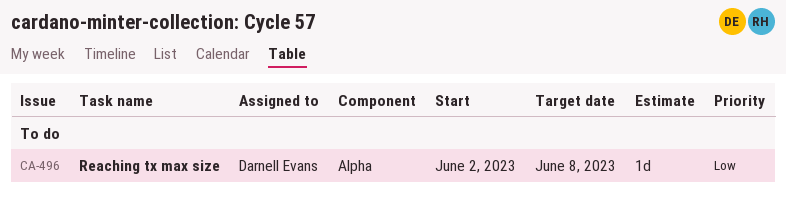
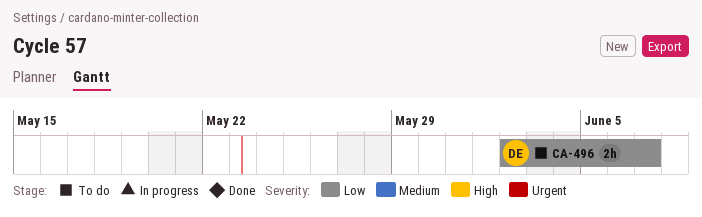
CA-496, estimate: 1d -> 2h
CA-496, due: Jun 8 -> Jun 7

